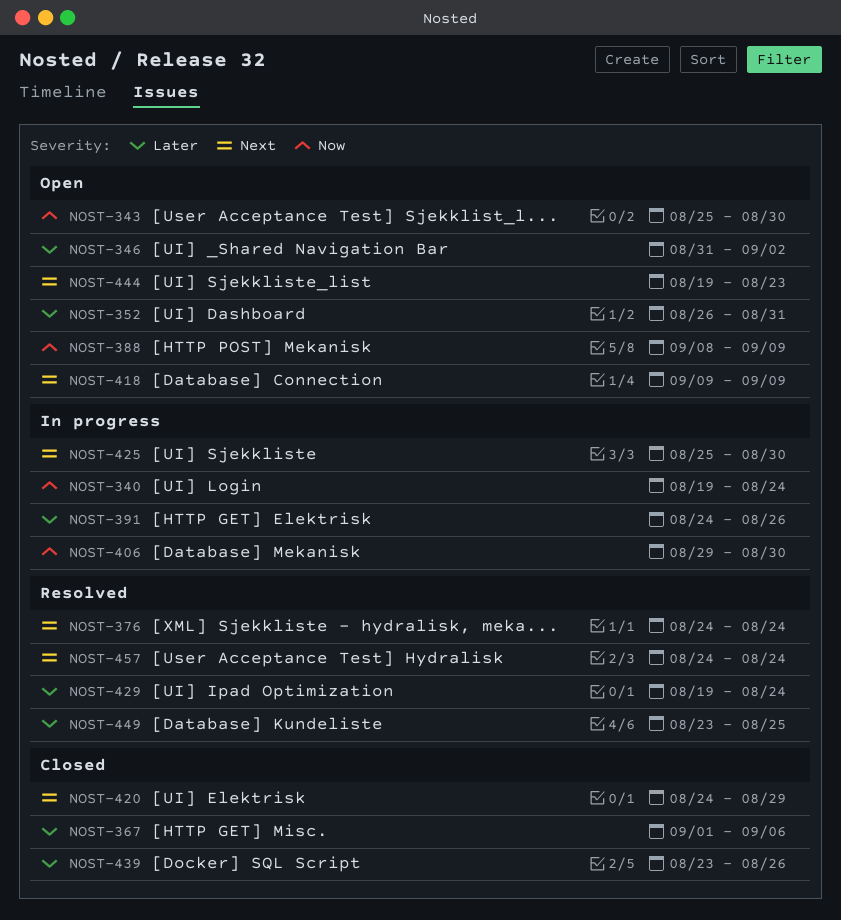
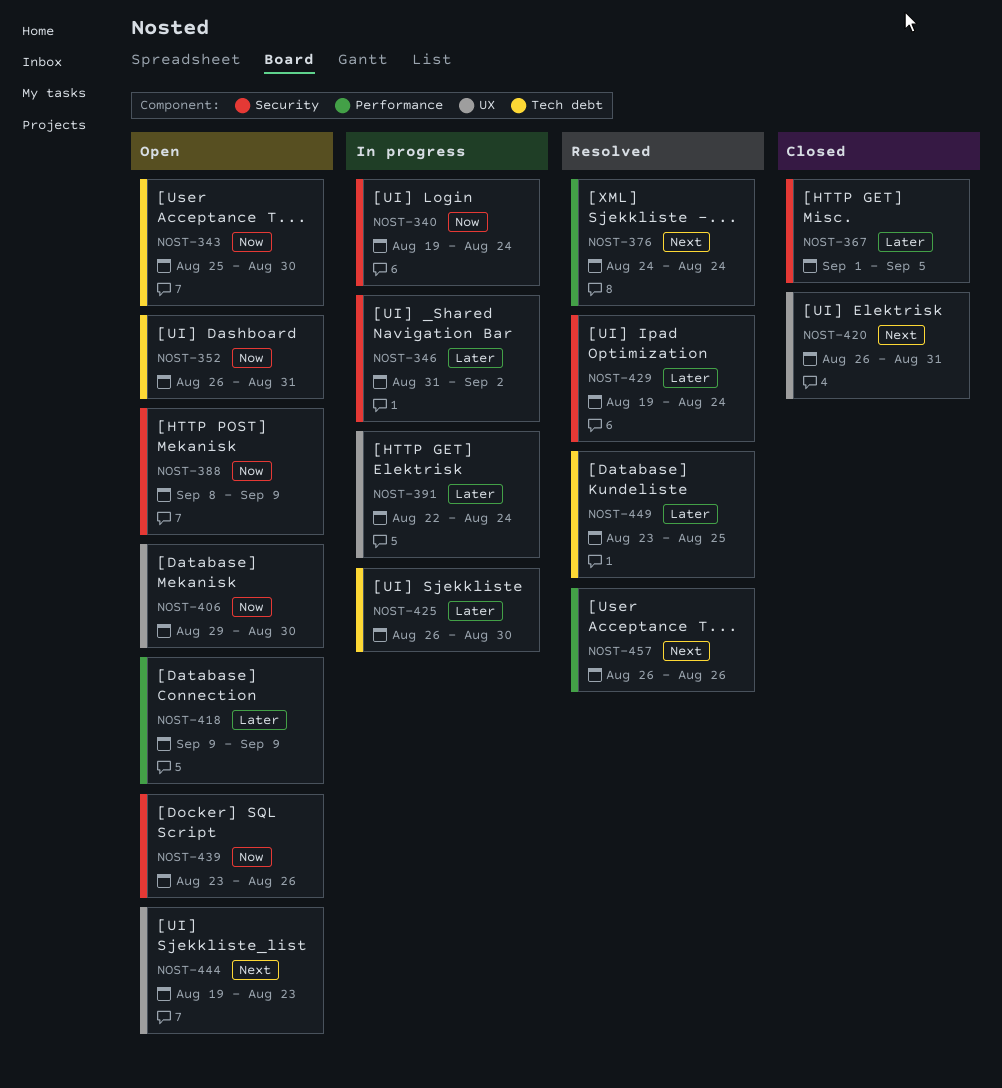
NOST-346, status: Open -> In progress
NOST-352, priority: Later -> Now
NOST-367, due: Sep 6 -> Sep 5
NOST-391, start: Aug 24 -> Aug 22
NOST-391, due: Aug 26 -> Aug 24
NOST-406, status: In progress -> Open
NOST-418, priority: Next -> Later
NOST-420, start: Aug 24 -> Aug 26
NOST-420, due: Aug 29 -> Aug 31
NOST-425, priority: Next -> Later
NOST-425, start: Aug 25 -> Aug 26
NOST-439, status: Closed -> Open
NOST-439, priority: Later -> Now
NOST-457, start: Aug 24 -> Aug 26
NOST-457, due: Aug 24 -> Aug 26

